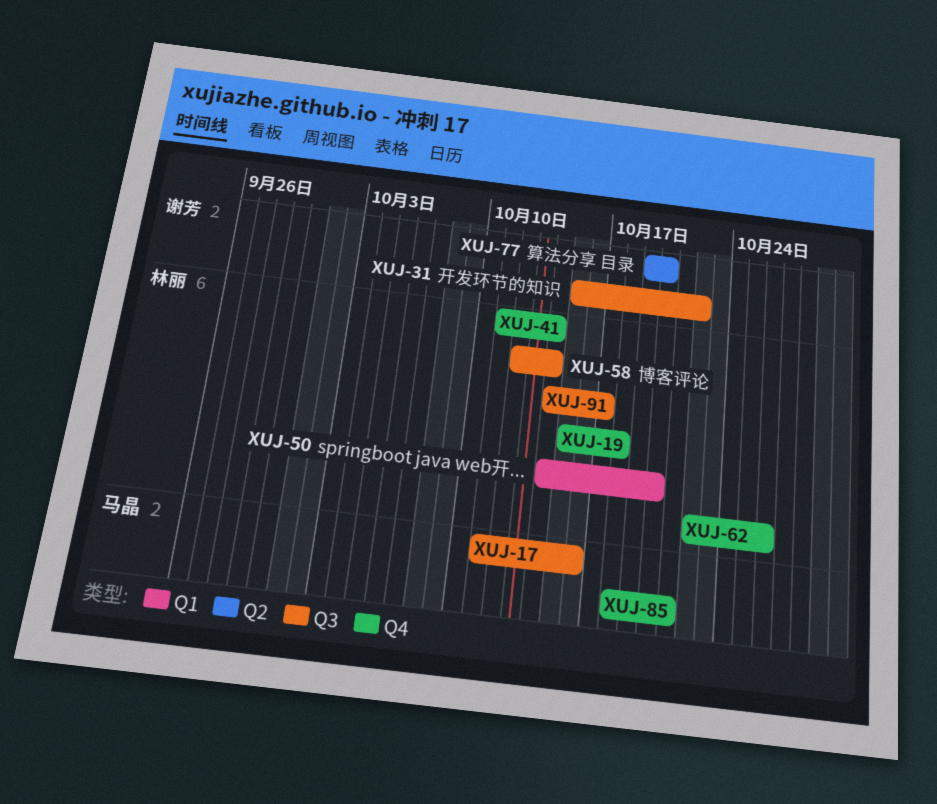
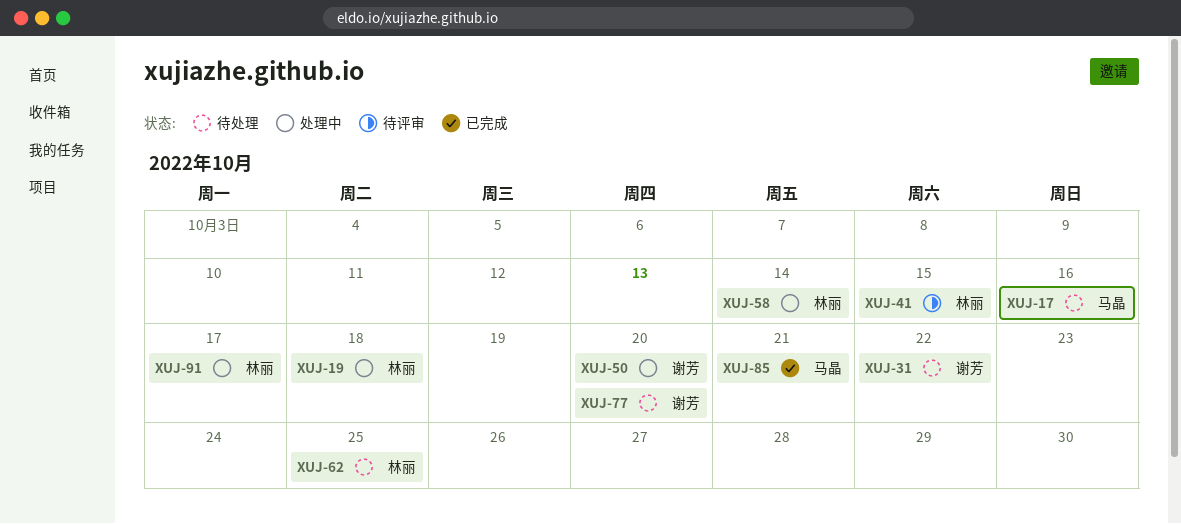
XUJ-41, due: Oct 14 -> Oct 15
XUJ-50, owner: 林丽 -> 谢芳
XUJ-62, due: Oct 26 -> Oct 25

